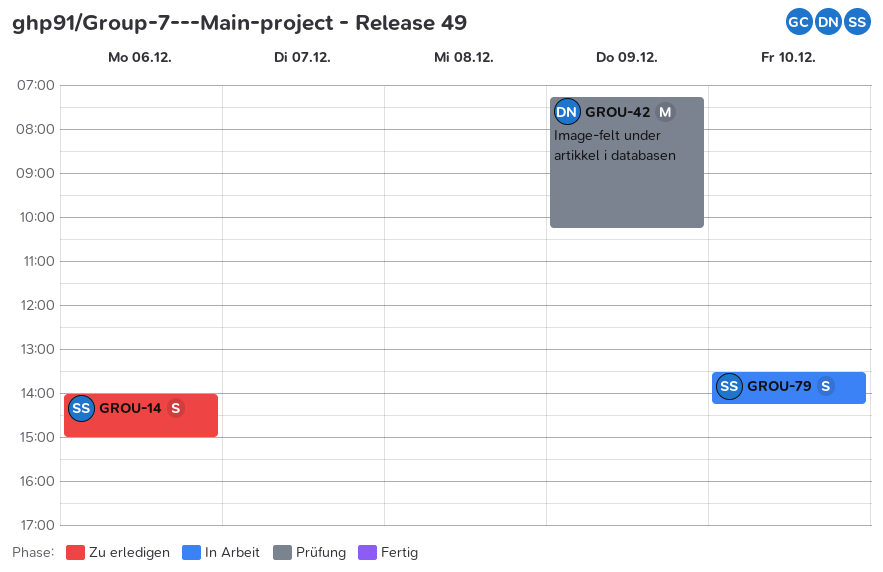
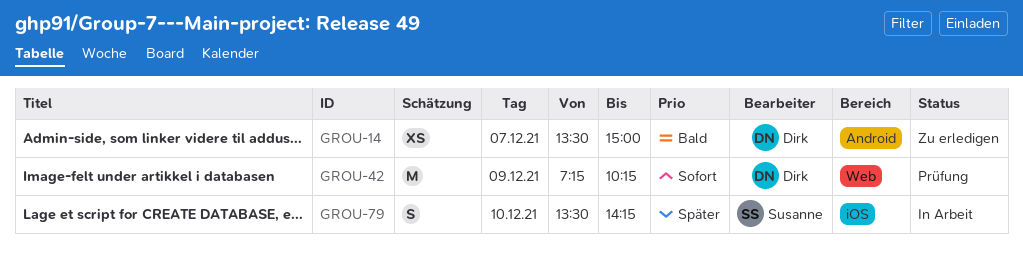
GROU-14, owner: Susanne -> Dirk
GROU-14, estimate: S -> XS
GROU-14, day: Dec 6 -> Dec 7
GROU-14, begins: 14:00 -> 13:30

